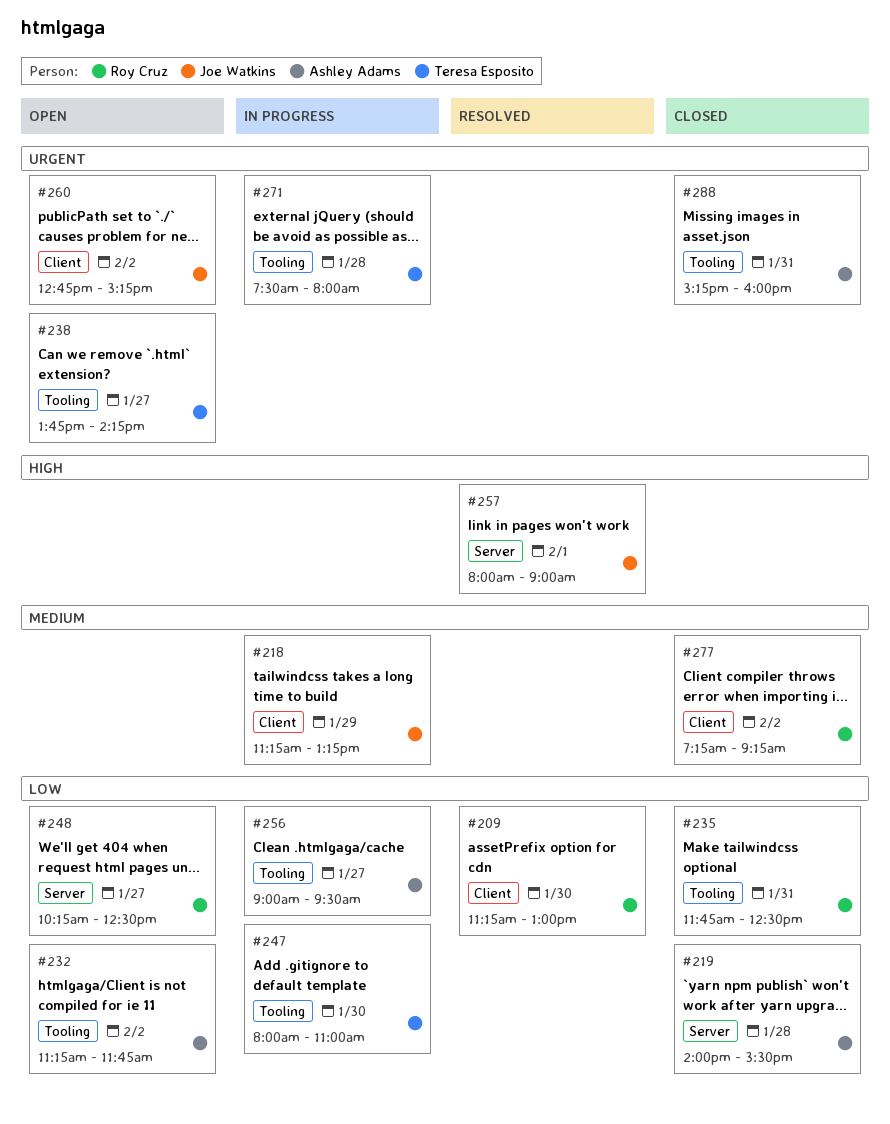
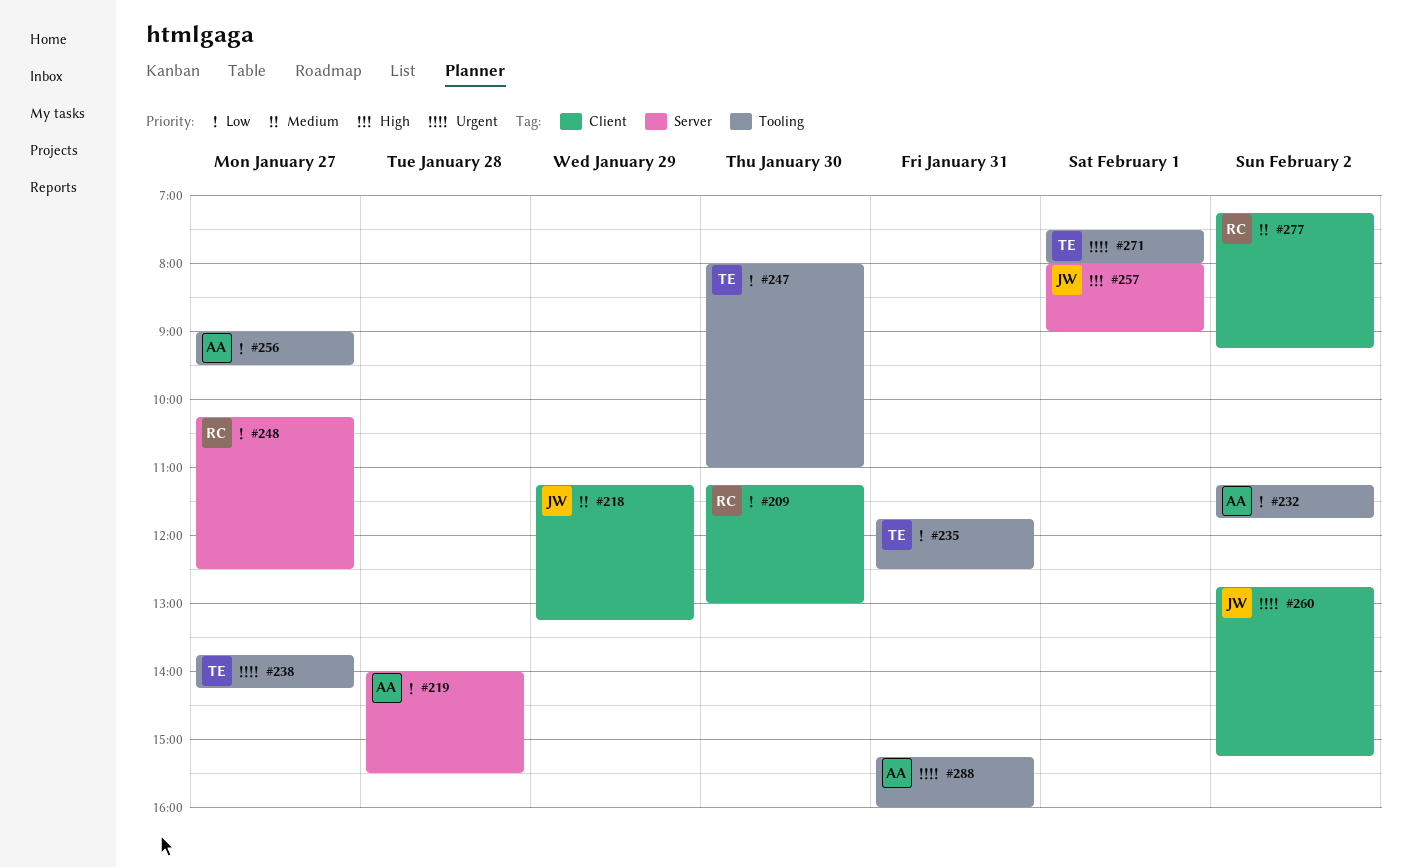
#235, owner: Roy Cruz -> Teresa Esposito
#271, day: Jan 28 -> Feb 1

